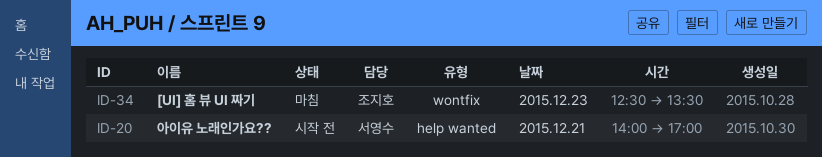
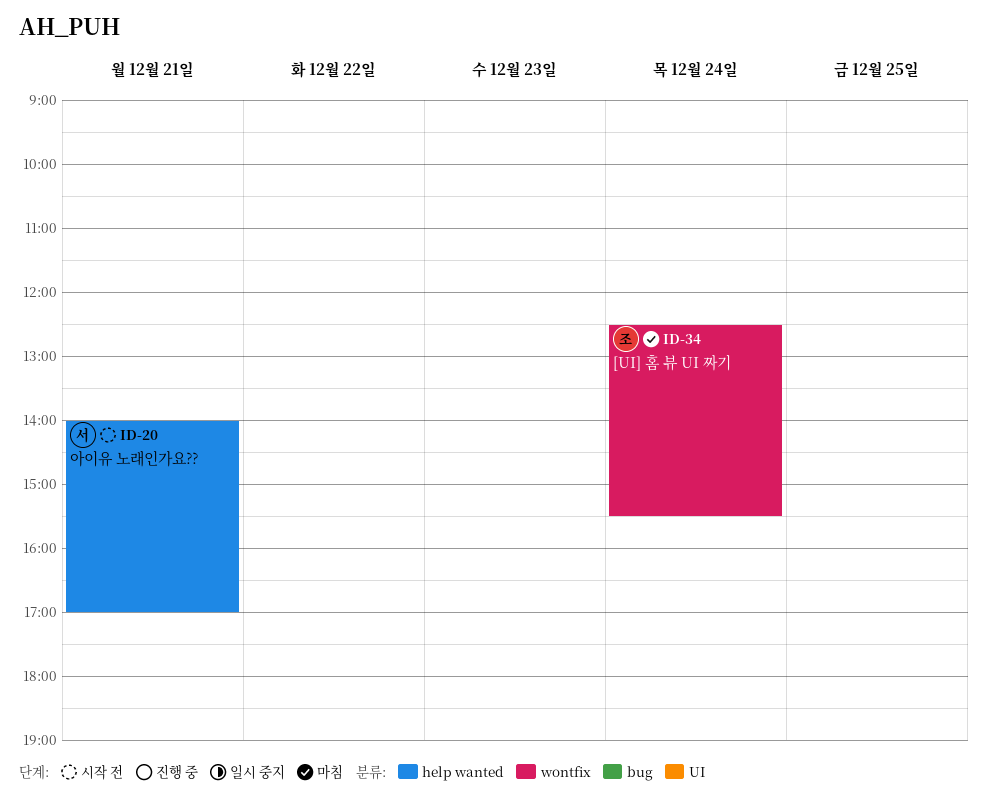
ID-34, day: Dec 23 -> Dec 24
ID-34, ends: 13:30 -> 15:30

